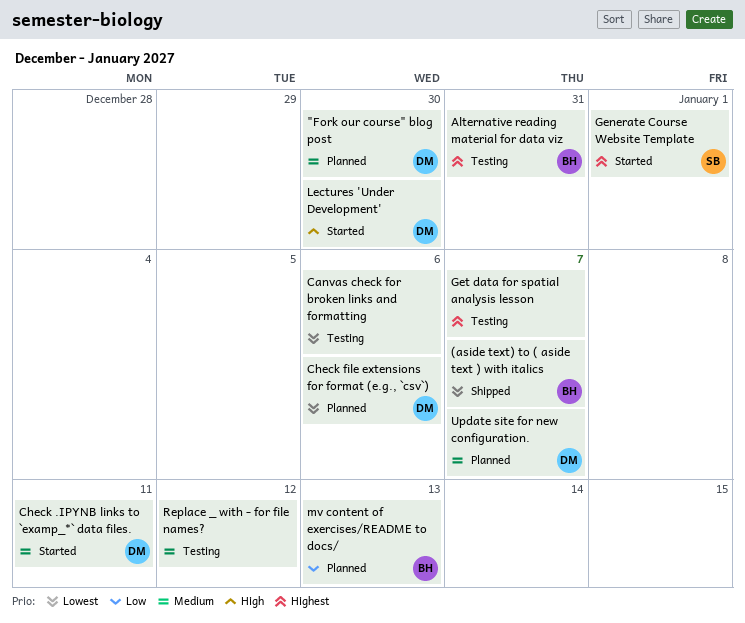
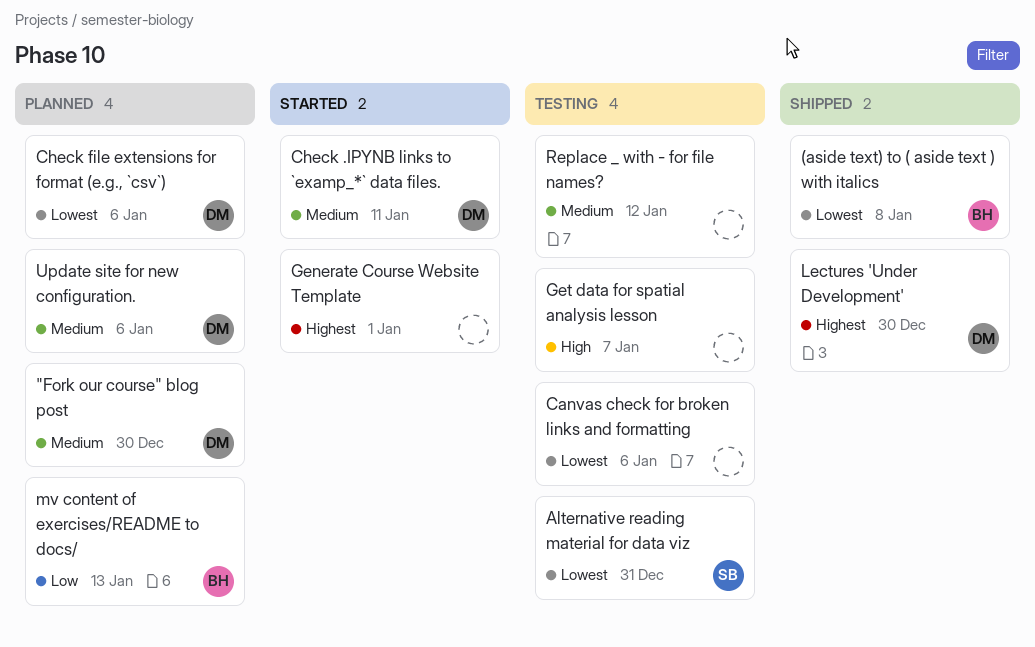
(aside text) to ( aside text ) with italics, due: Jan 7 -> Jan 8
Alternative reading material for data viz, owner: BH -> SB
Alternative reading material for data viz, priority: Highest -> Lowest
Generate Course Website Template, owner: SB -> none
Get data for spatial analysis lesson, priority: Highest -> High
Lectures 'Under Development', status: Started -> Shipped
Lectures 'Under Development', priority: High -> Highest
Update site for new configuration., due: Jan 7 -> Jan 6

